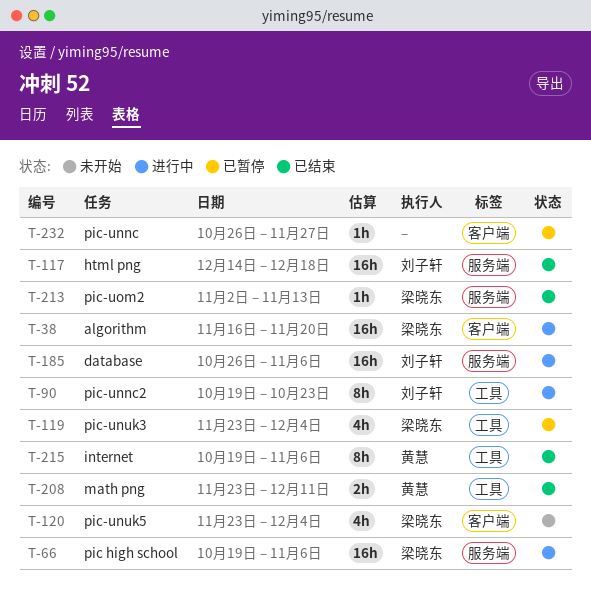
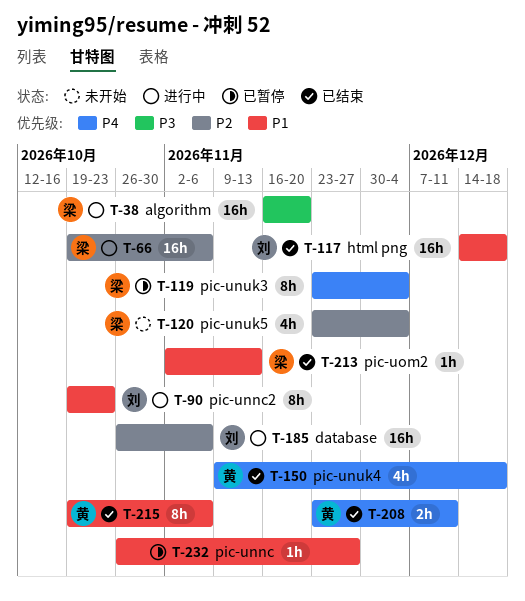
T-119, estimate: 4h -> 8h
T-150: none -> present

